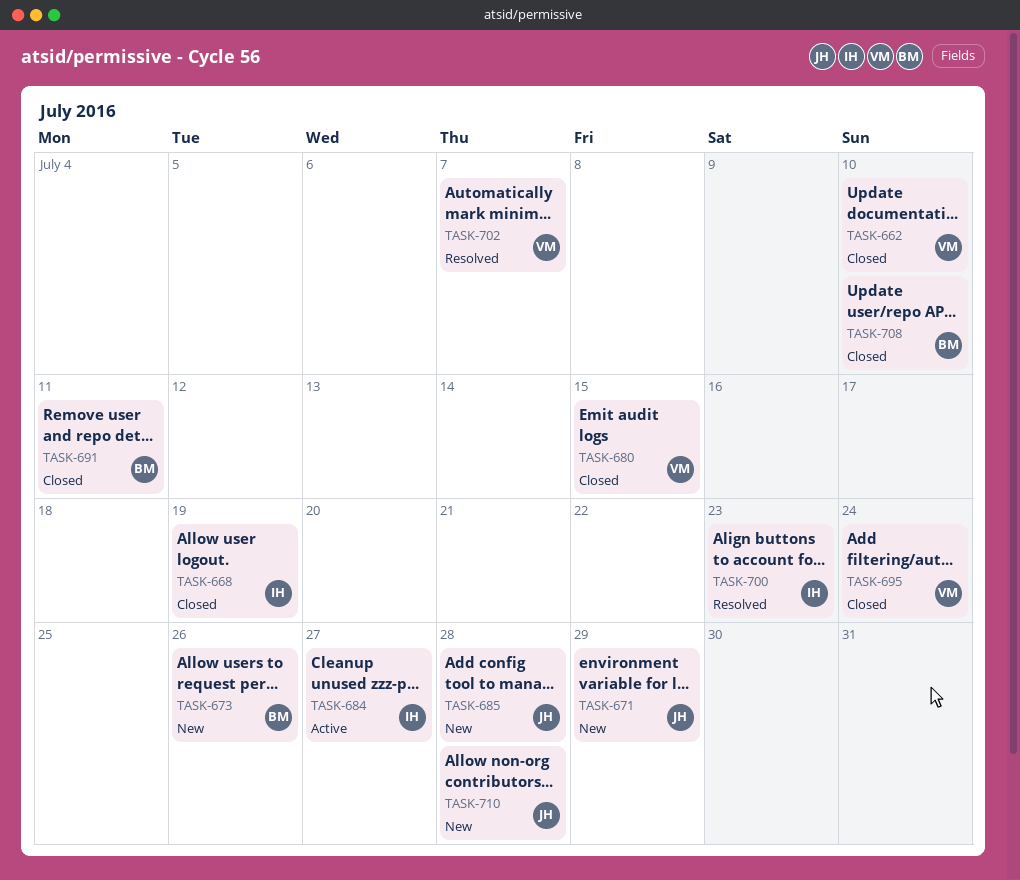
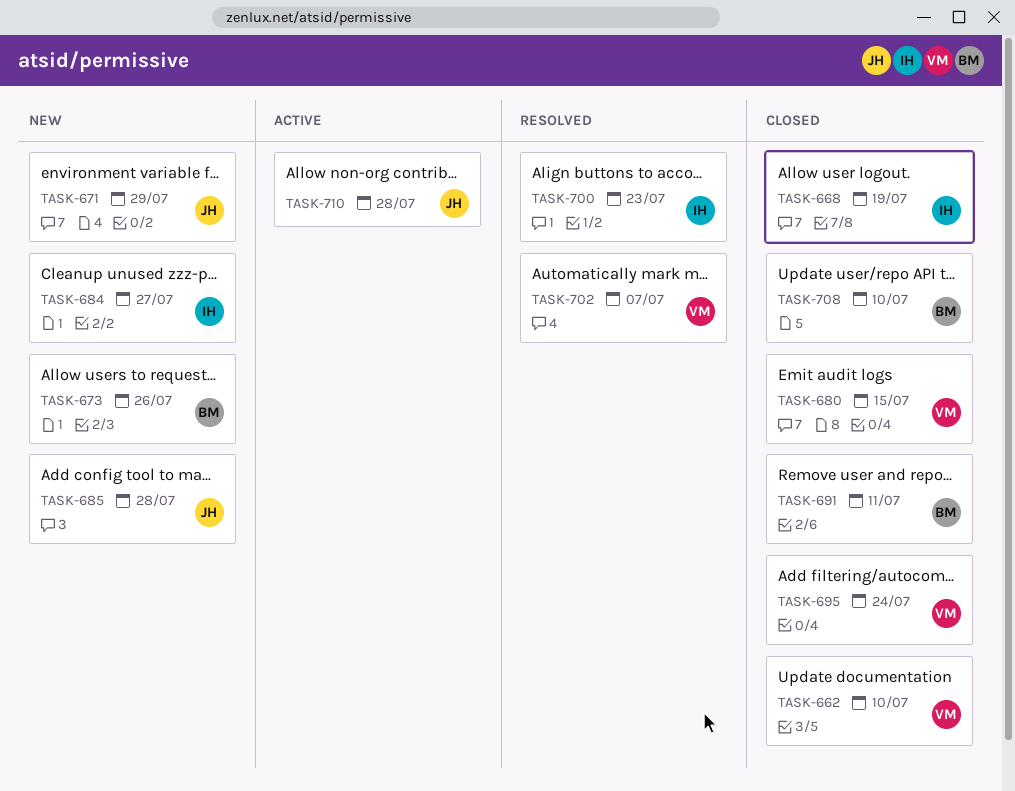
TASK-684, status: Active -> New
TASK-710, status: New -> Active

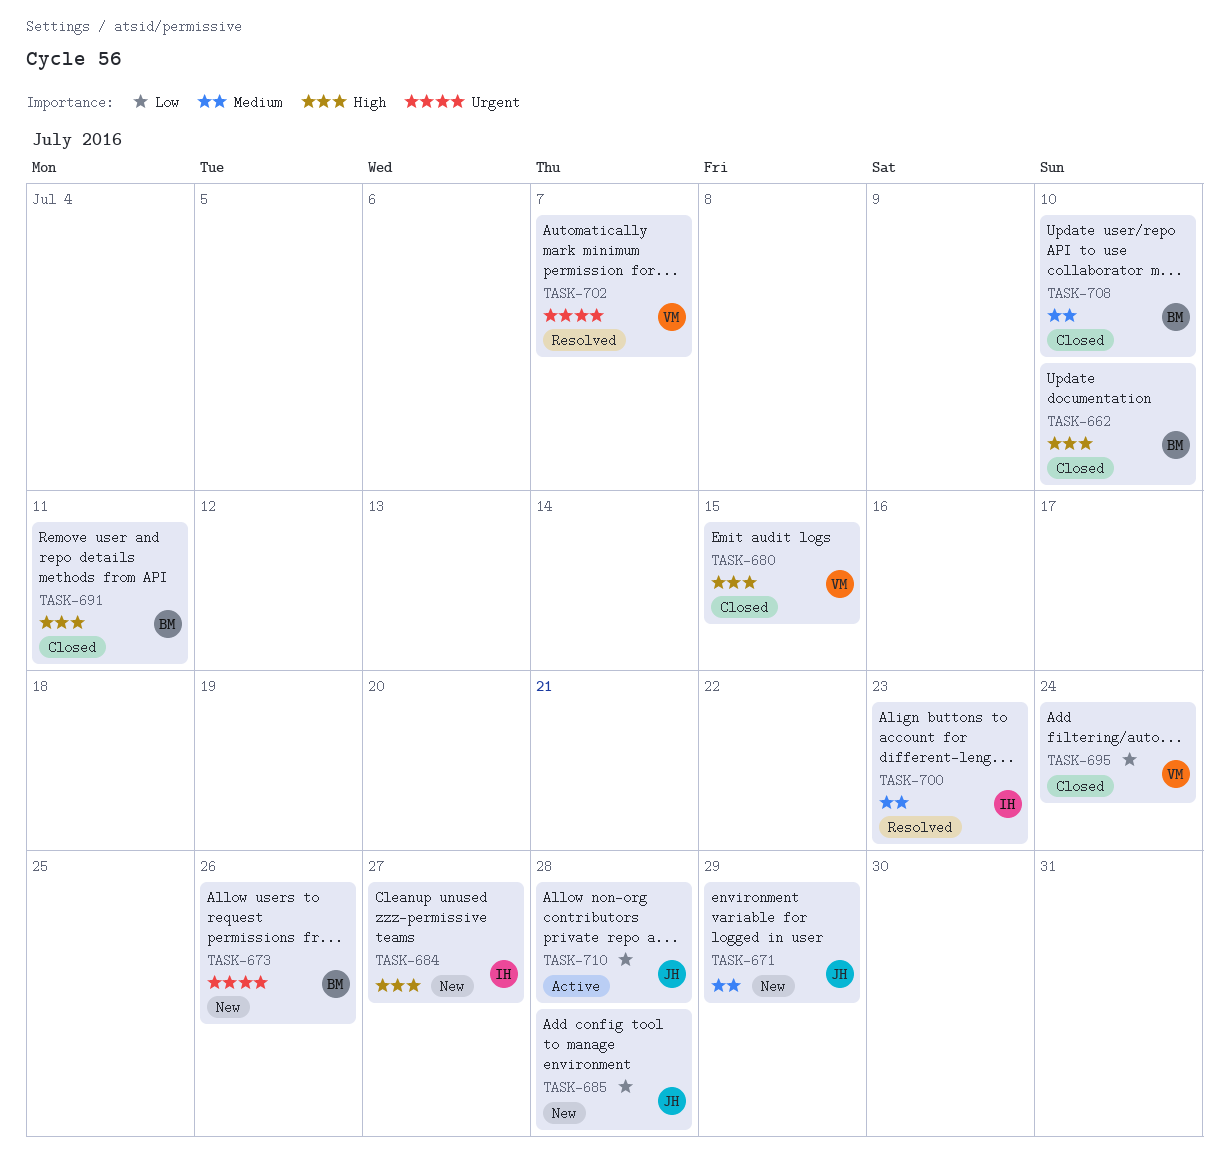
TASK-662, owner: VM -> BM
TASK-668: present -> none

